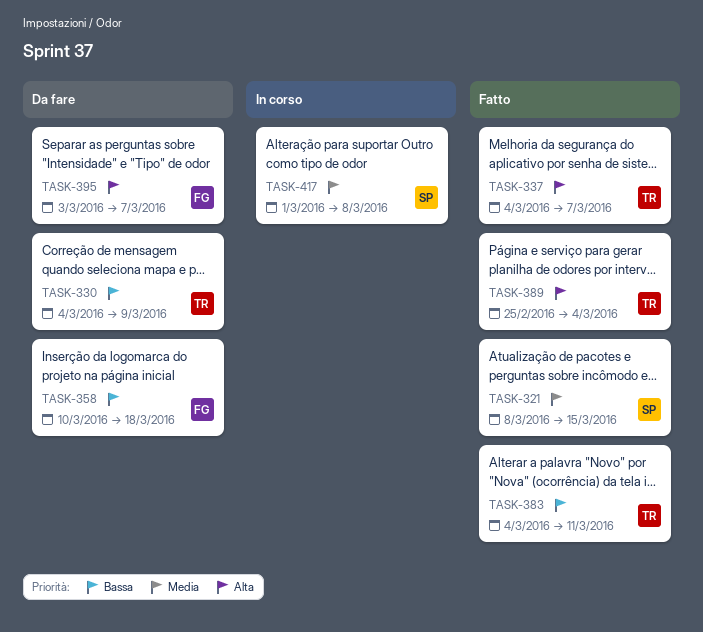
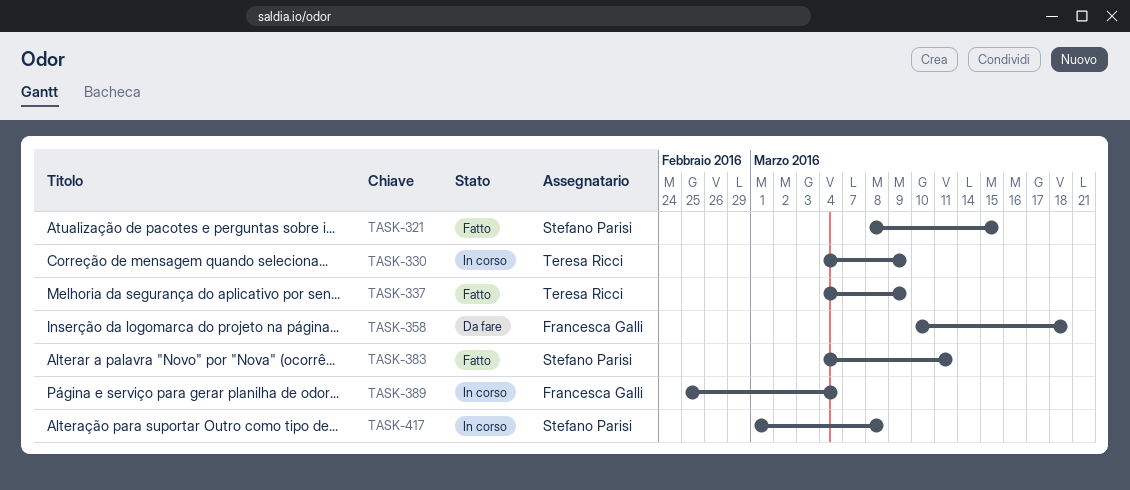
TASK-330, status: Da fare -> In corso
TASK-337, due: Mar 7 -> Mar 9
TASK-383, owner: Teresa Ricci -> Stefano Parisi
TASK-389, status: Fatto -> In corso
TASK-389, owner: Teresa Ricci -> Francesca Galli
TASK-395: present -> none

